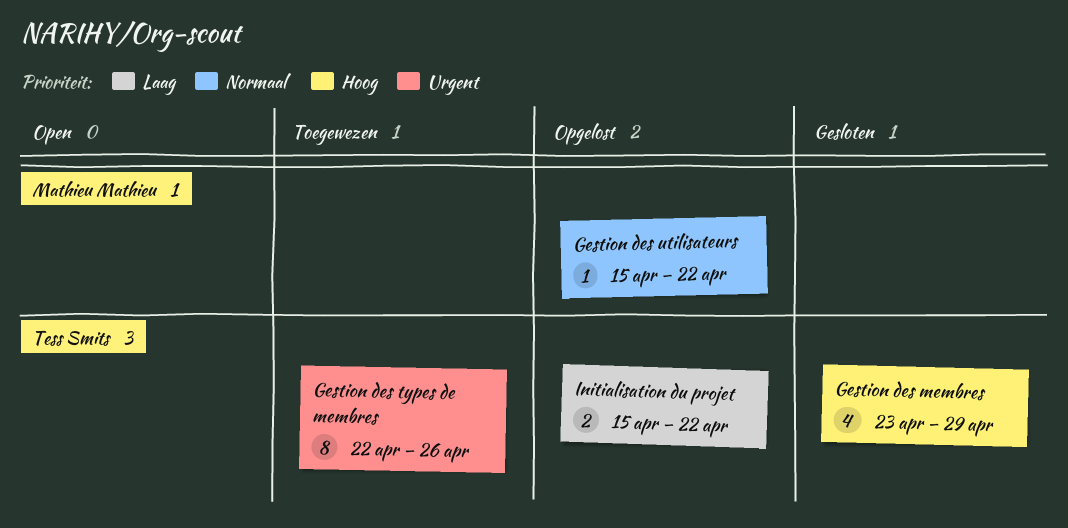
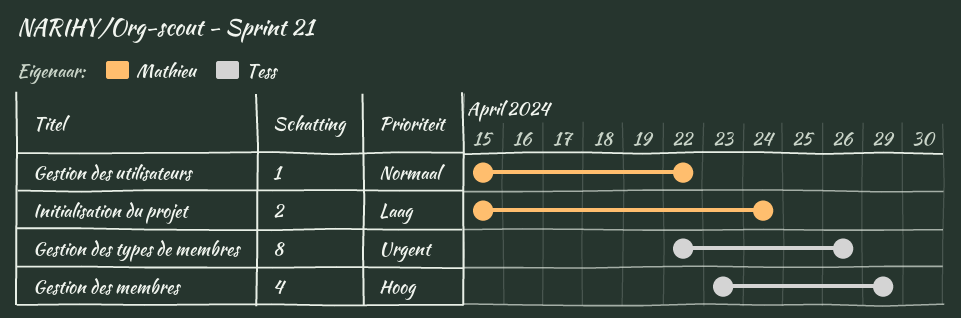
Initialisation du projet, owner: Tess Smits -> Mathieu Mathieu
Initialisation du projet, due: Apr 22 -> Apr 24

